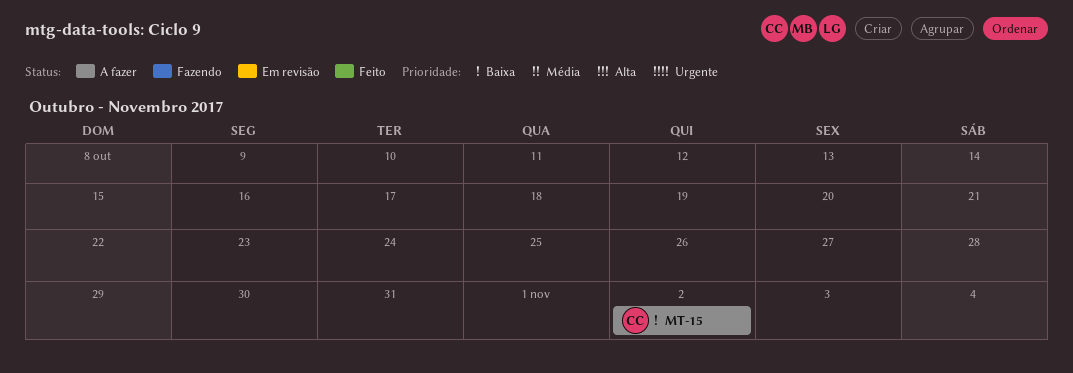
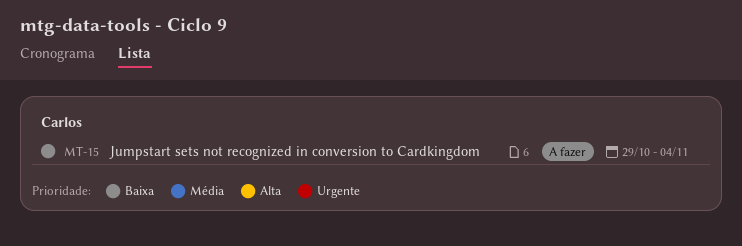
MT-15, start: Nov 2 -> Oct 29
MT-15, due: Nov 2 -> Nov 4

